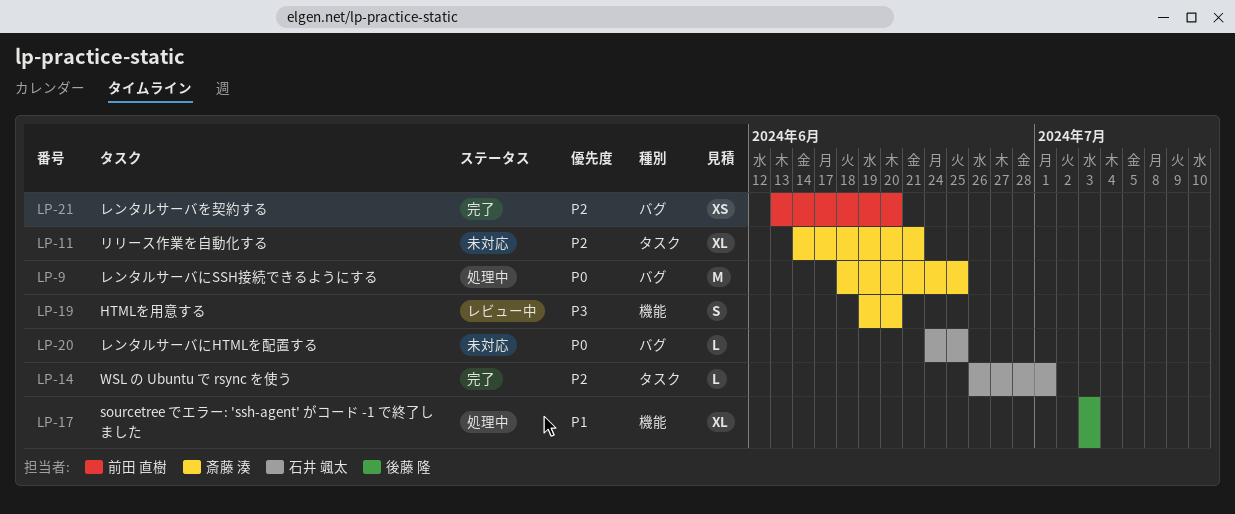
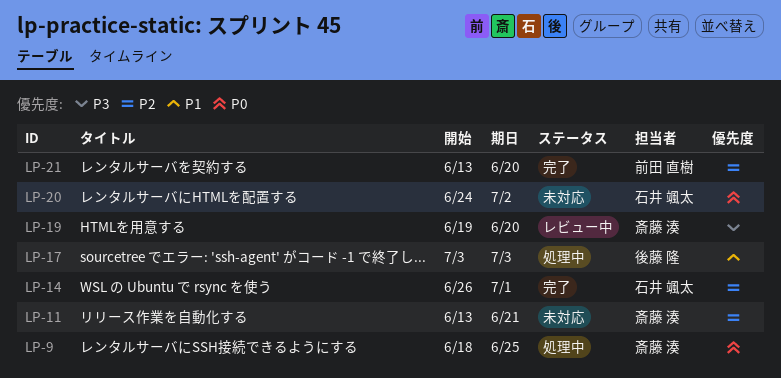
LP-11, start: Jun 14 -> Jun 13
LP-20, due: Jun 25 -> Jul 2

